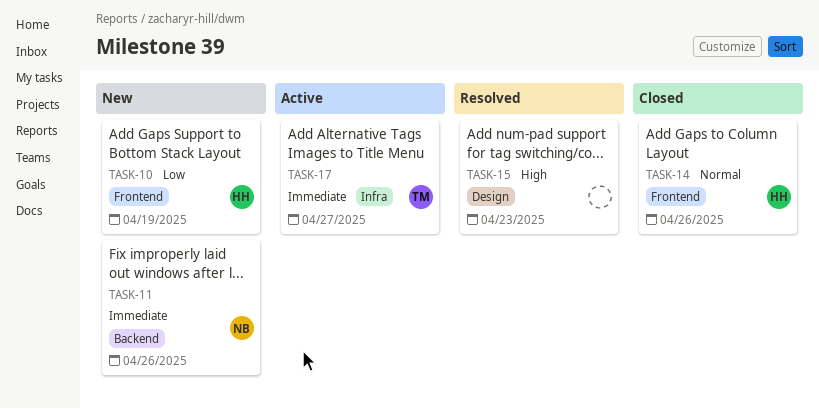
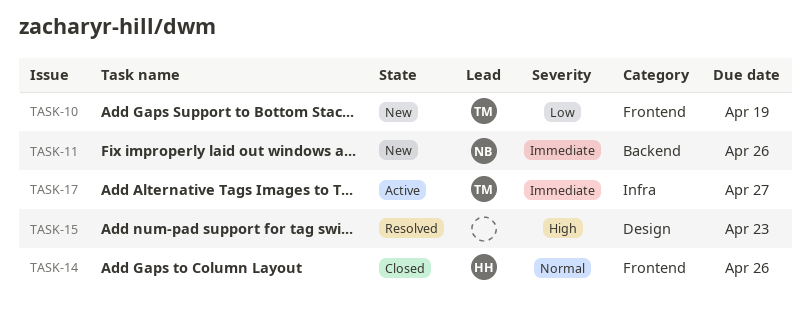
TASK-10, owner: HH -> TM

